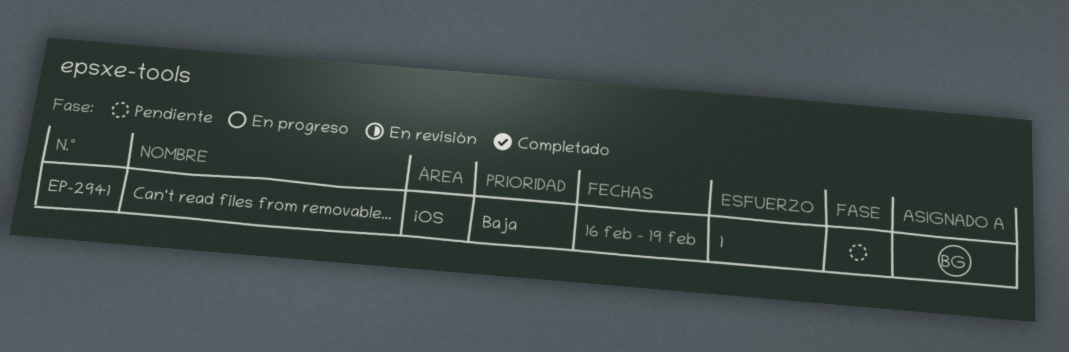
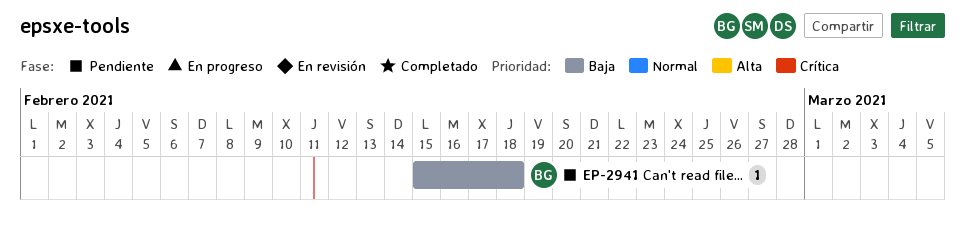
EP-2941, start: Feb 16 -> Feb 15
EP-2941, due: Feb 19 -> Feb 18

